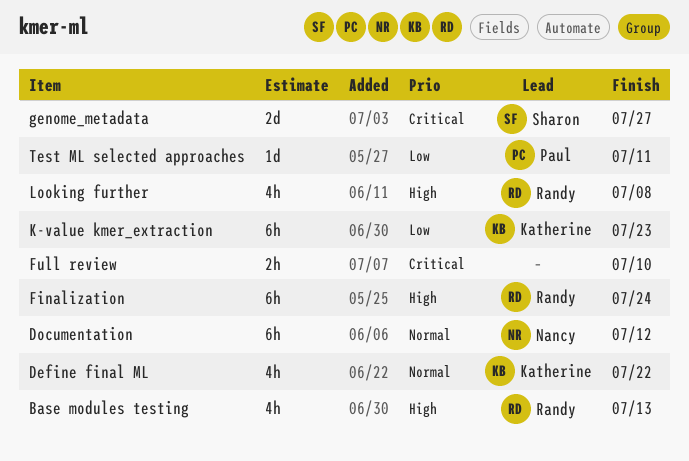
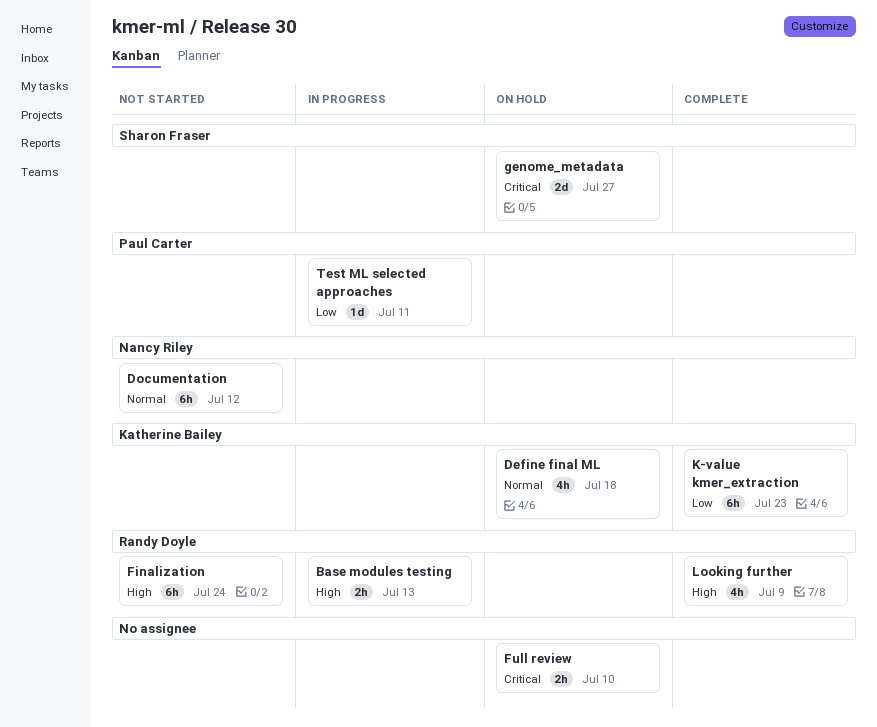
Base modules testing, estimate: 4h -> 2h
Define final ML, due: Jul 22 -> Jul 18
Looking further, due: Jul 8 -> Jul 9

